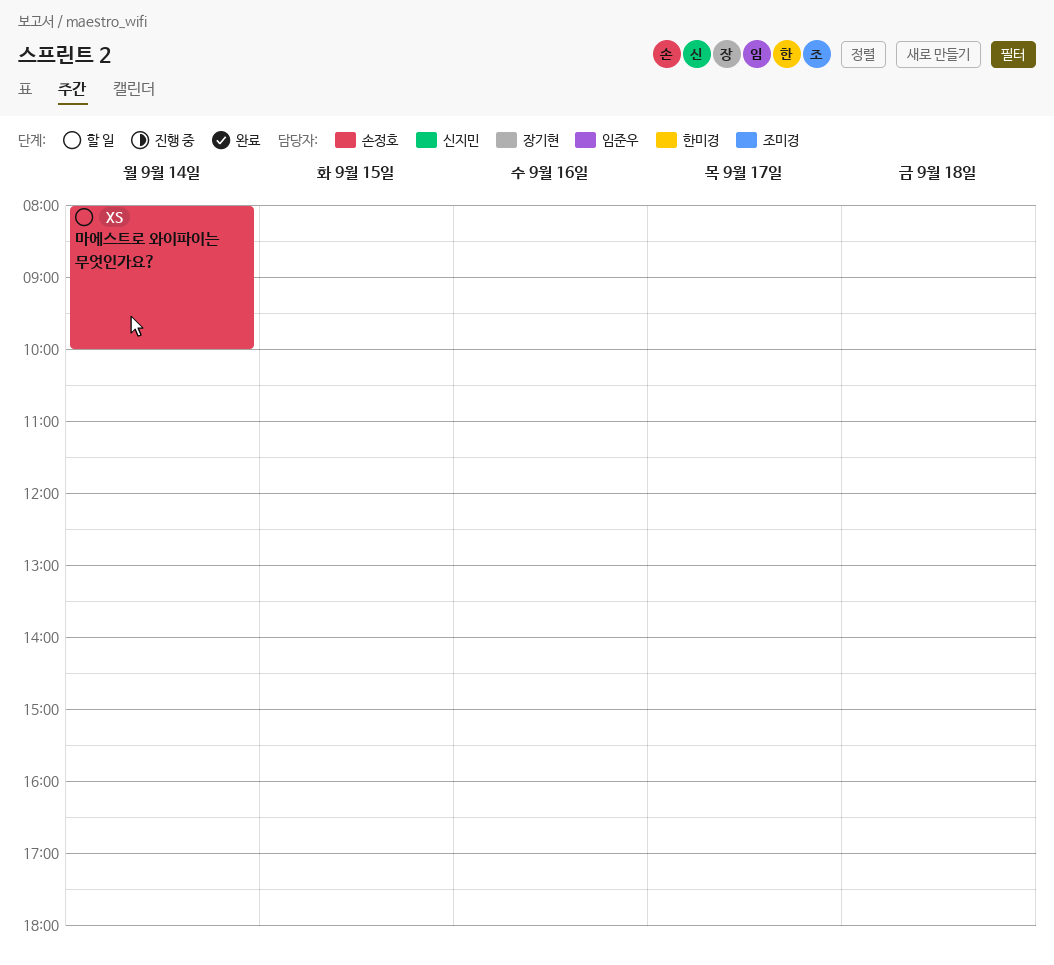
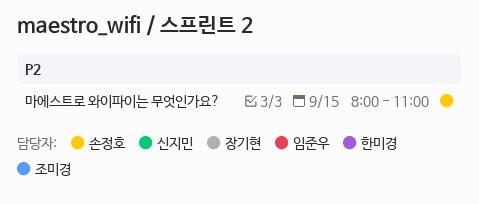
마에스트로 와이파이는 무엇인가요?, day: Sep 14 -> Sep 15
마에스트로 와이파이는 무엇인가요?, ends: 10:00 -> 11:00

